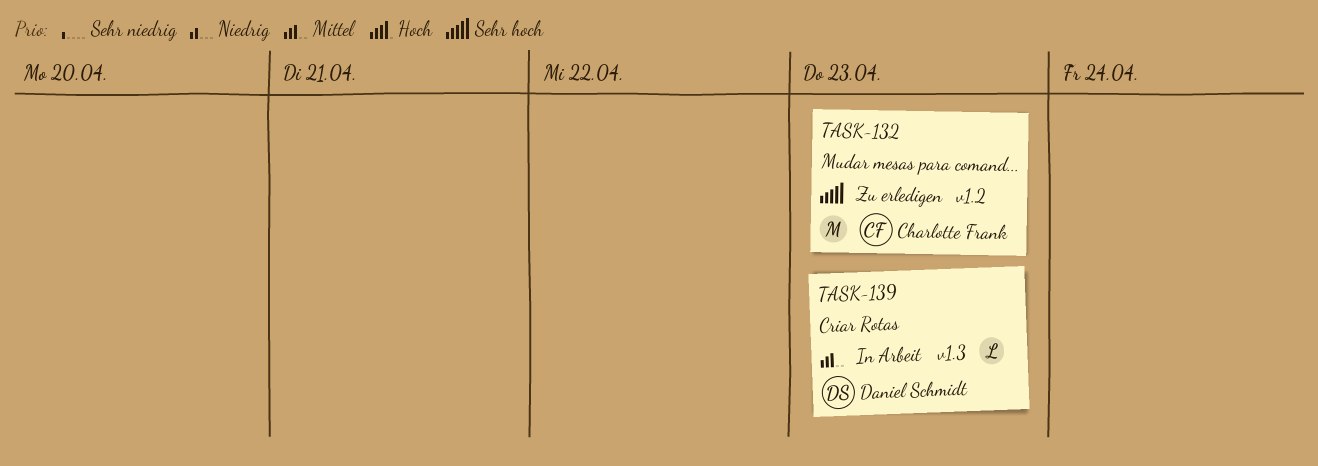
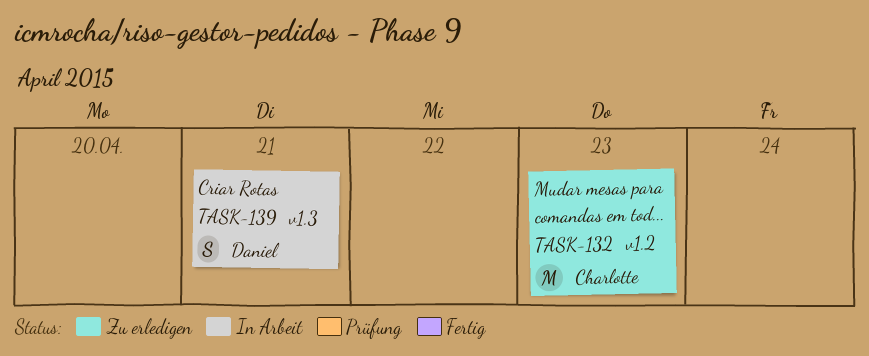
TASK-139, estimate: L -> S
TASK-139, due: Apr 23 -> Apr 21

